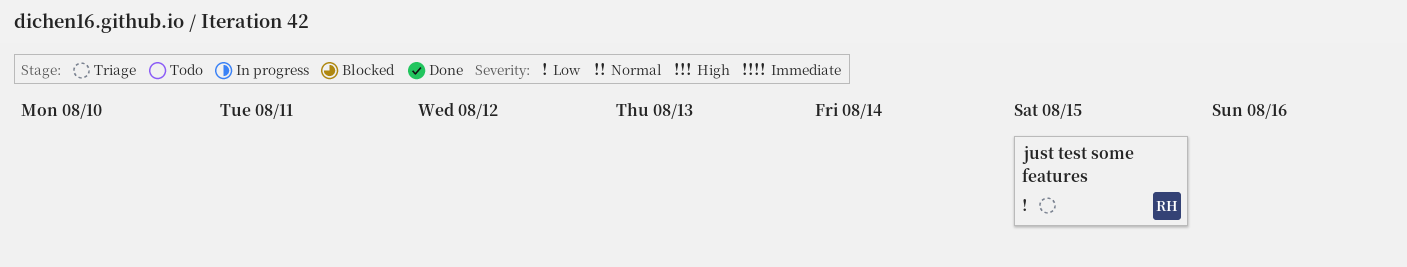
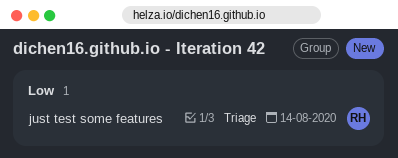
just test some features, due: Aug 15 -> Aug 14

